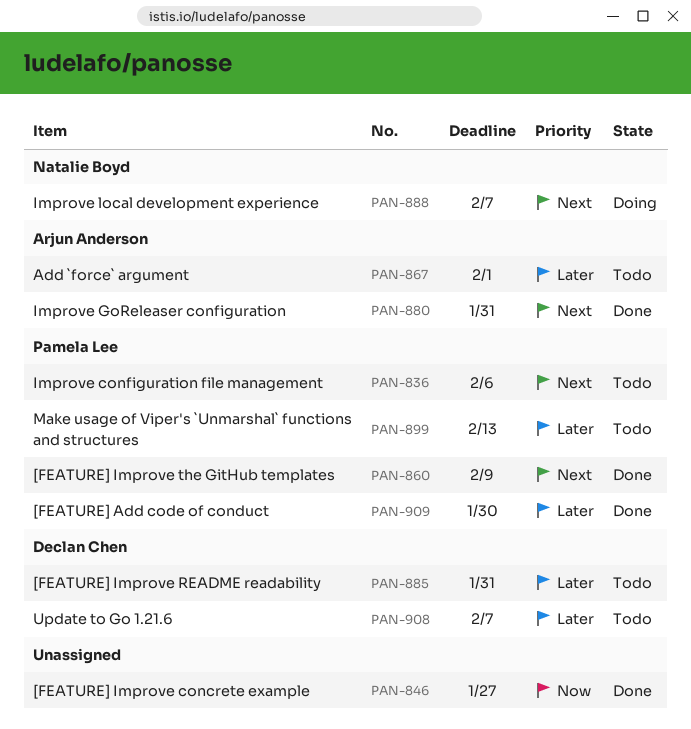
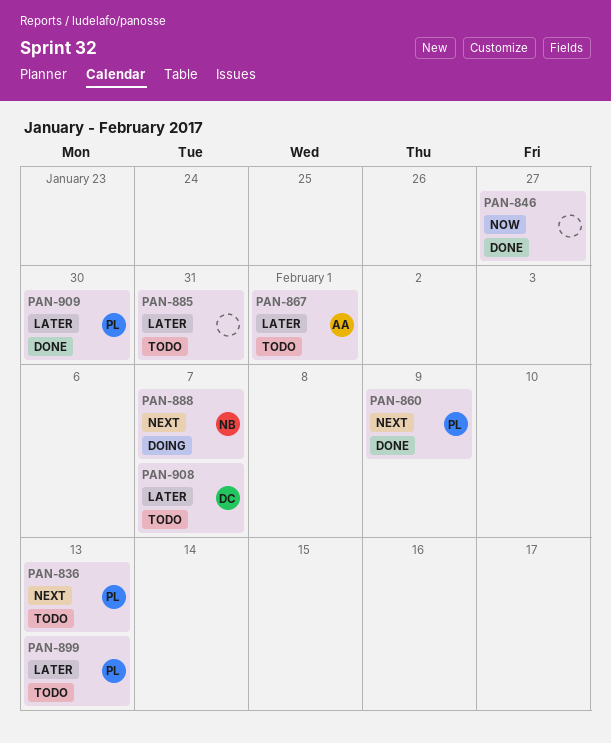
PAN-836, due: Feb 6 -> Feb 13
PAN-880: present -> none
PAN-885, owner: Declan Chen -> none

